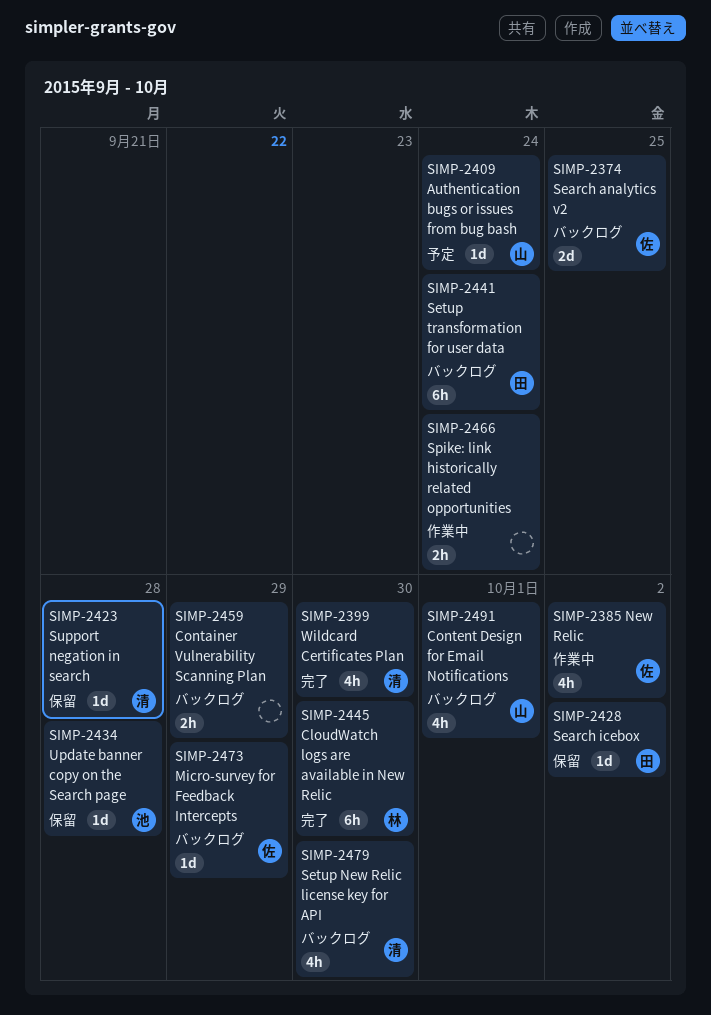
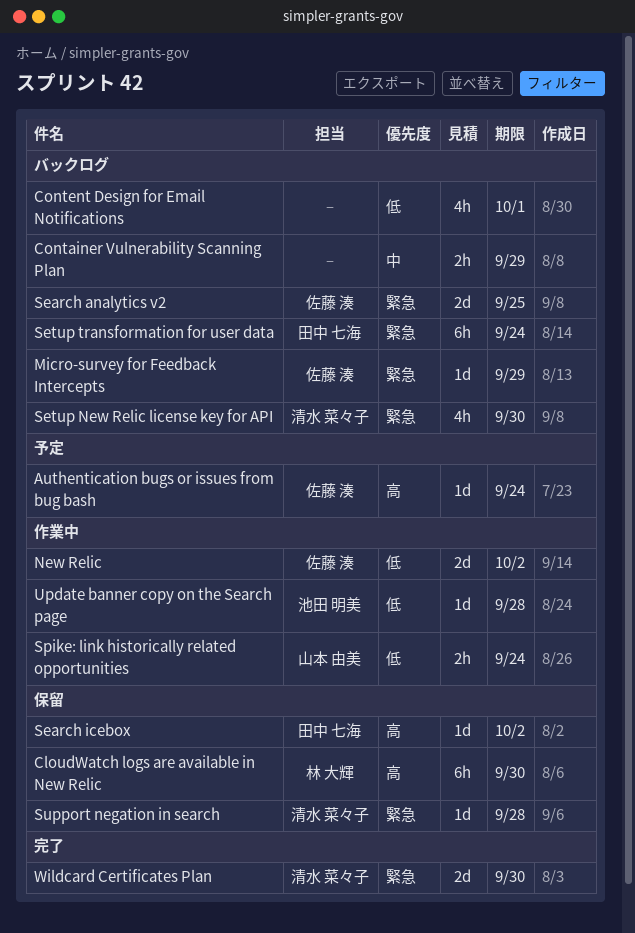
Authentication bugs or issues from bug bash, owner: 山本 由美 -> 佐藤 湊
CloudWatch logs are available in New Relic, status: 完了 -> 保留
Content Design for Email Notifications, owner: 山本 由美 -> none
New Relic, estimate: 4h -> 2d
Spike: link historically related opportunities, owner: none -> 山本 由美
Update banner copy on the Search page, status: 保留 -> 作業中
Wildcard Certificates Plan, estimate: 4h -> 2d

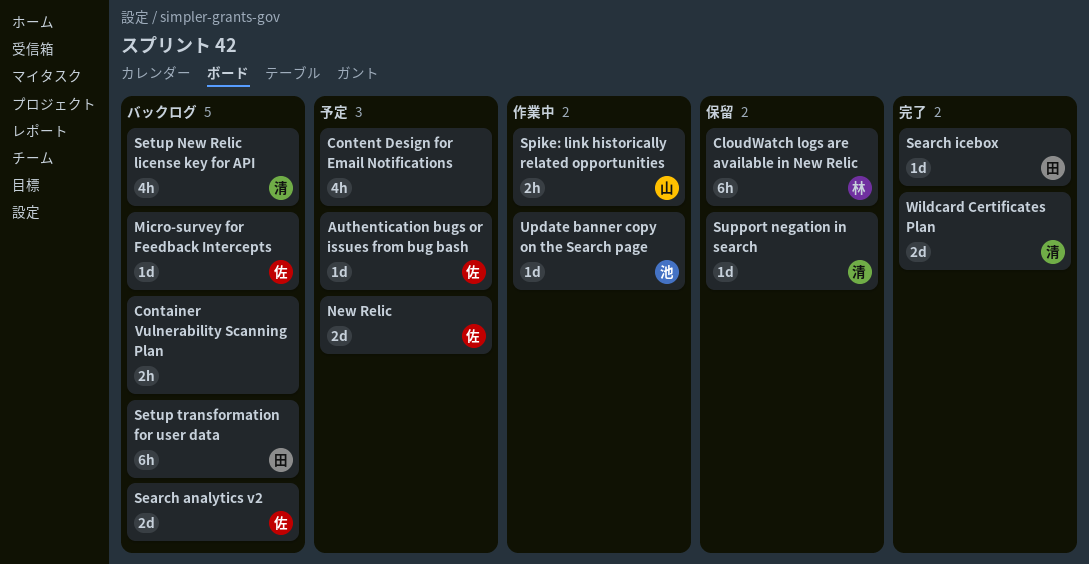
Content Design for Email Notifications, status: バックログ -> 予定
New Relic, status: 作業中 -> 予定
Search icebox, status: 保留 -> 完了

